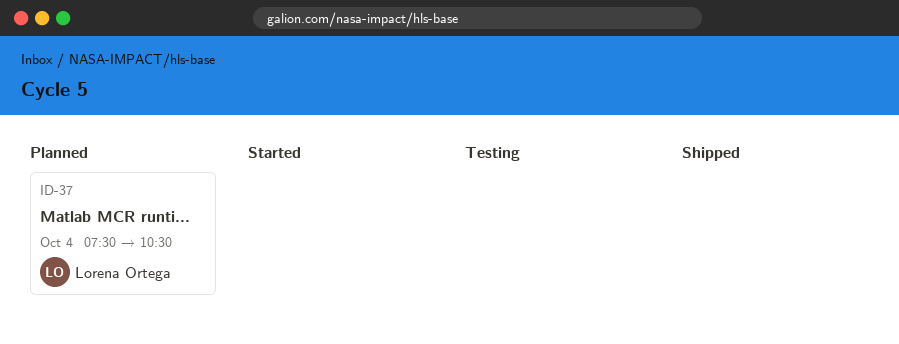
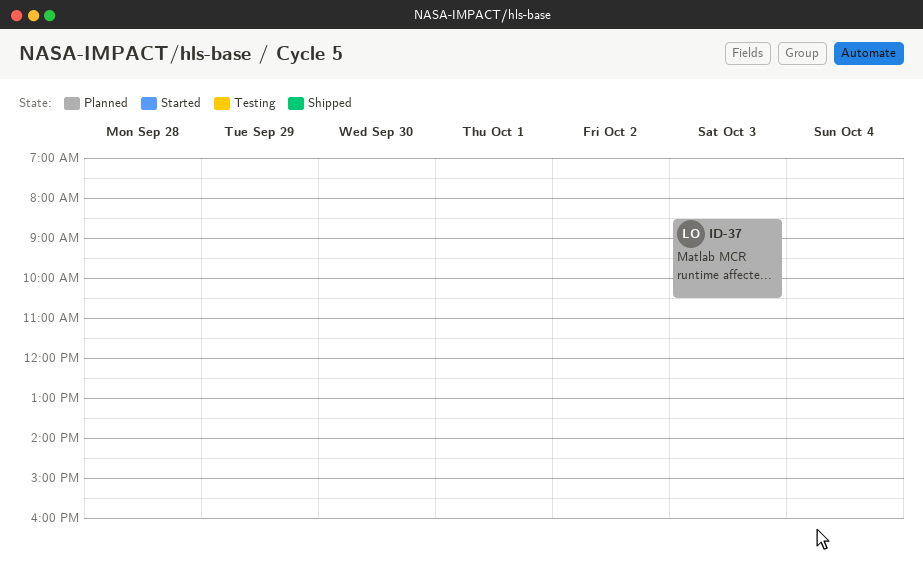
ID-37, day: Oct 4 -> Oct 3
ID-37, begins: 07:30 -> 08:30

